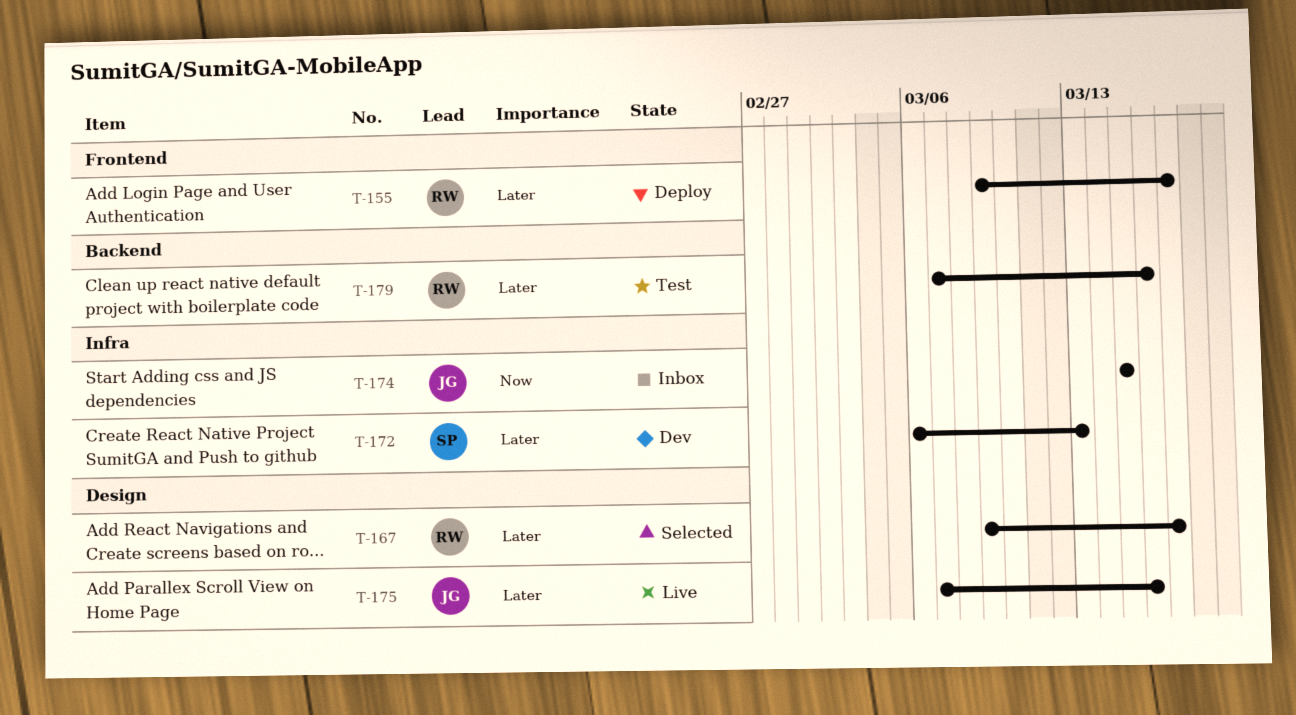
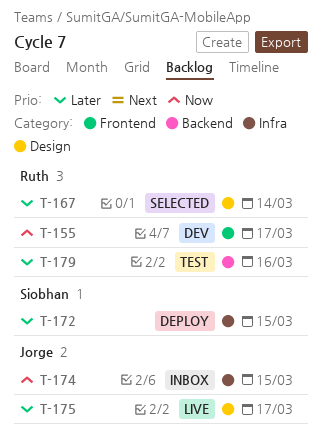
T-155, status: Deploy -> Dev
T-155, priority: Later -> Now
T-167, due: Mar 17 -> Mar 14
T-172, status: Dev -> Deploy
T-172, due: Mar 13 -> Mar 15
T-175, due: Mar 16 -> Mar 17

